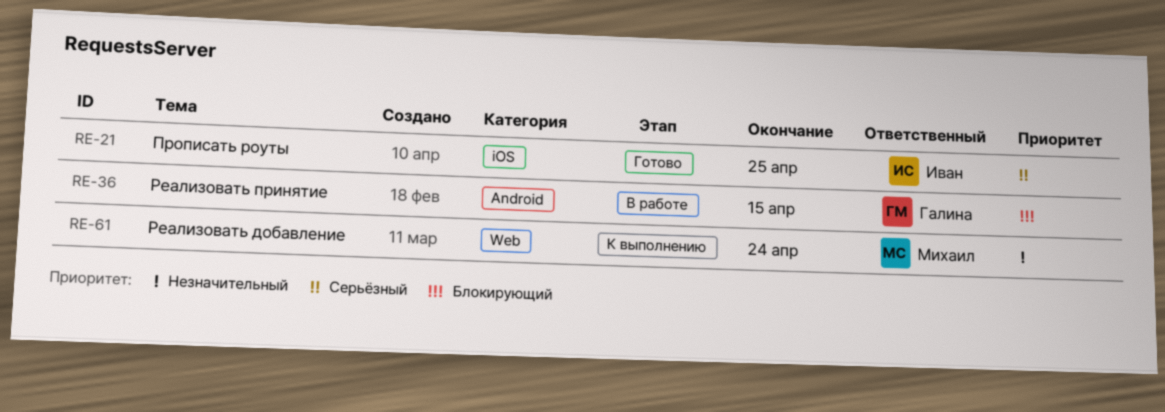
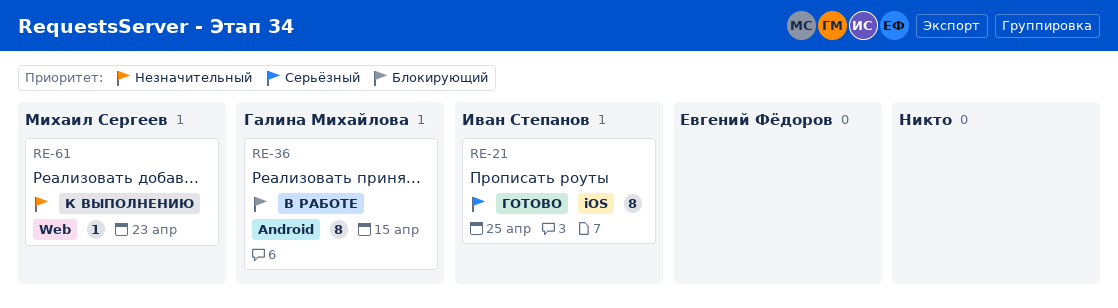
RE-61, due: Apr 24 -> Apr 23

